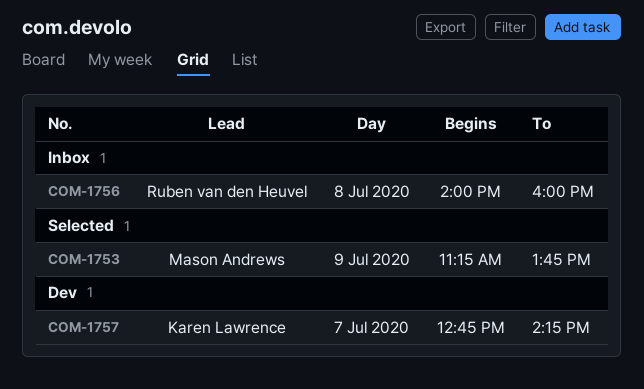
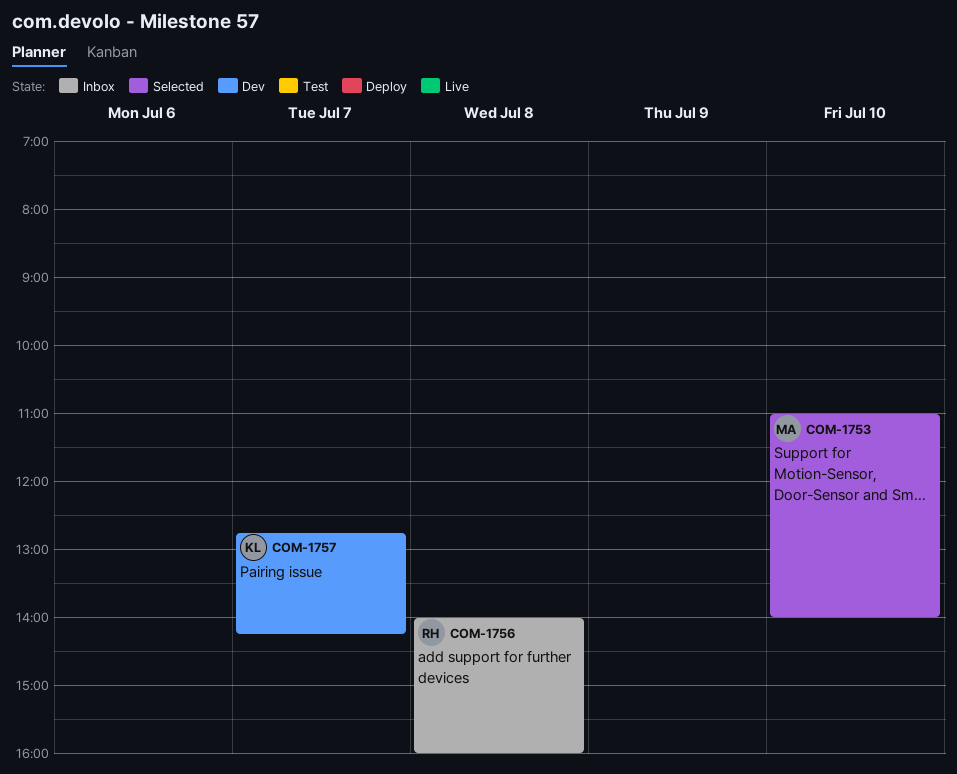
COM-1753, day: Jul 9 -> Jul 10
COM-1753, begins: 11:15 -> 11:00
COM-1753, ends: 13:45 -> 14:00

